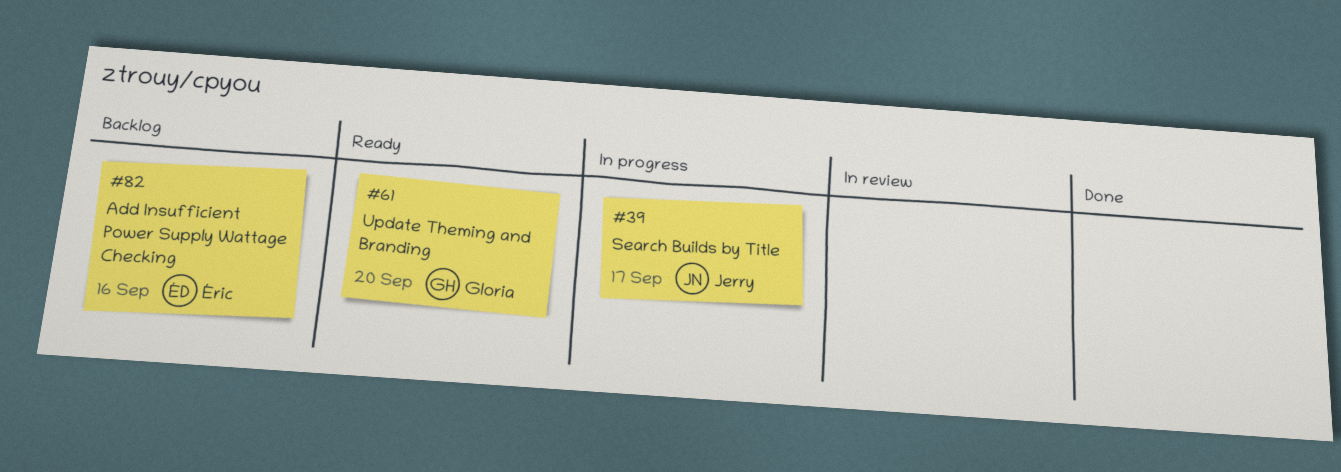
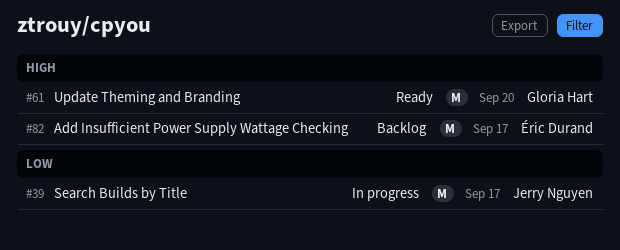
#82, due: Sep 16 -> Sep 17

